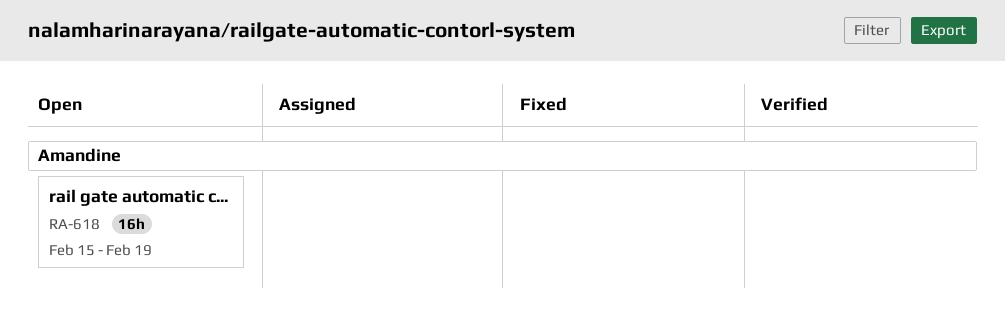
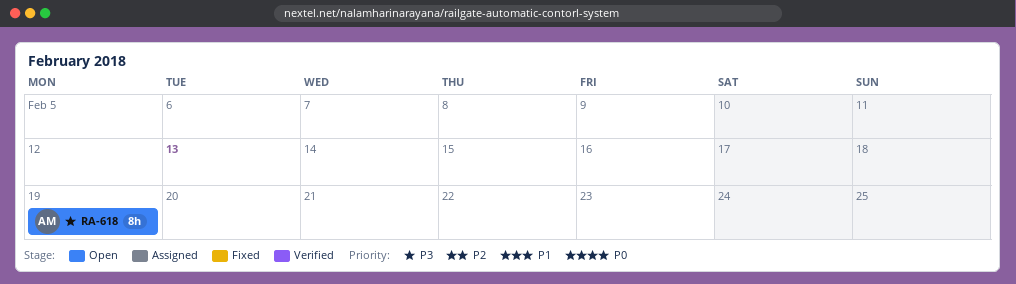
RA-618, estimate: 16h -> 8h
RA-618, start: Feb 15 -> Feb 19

